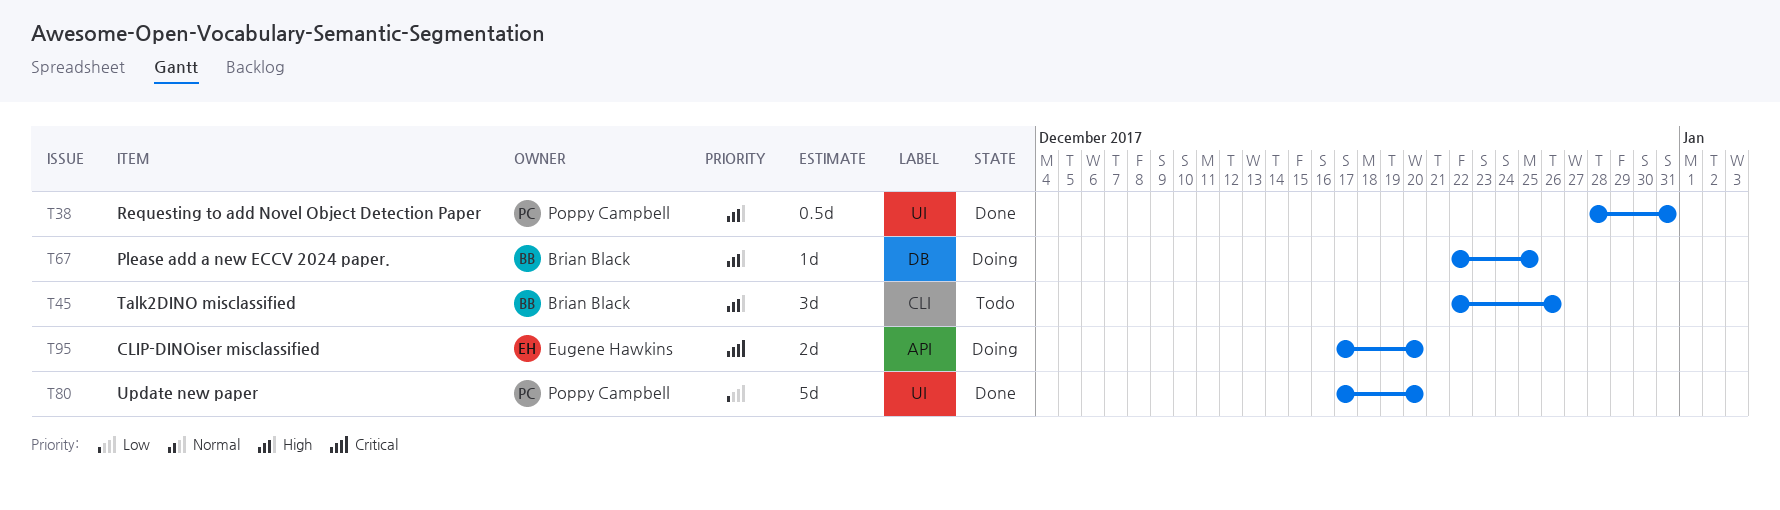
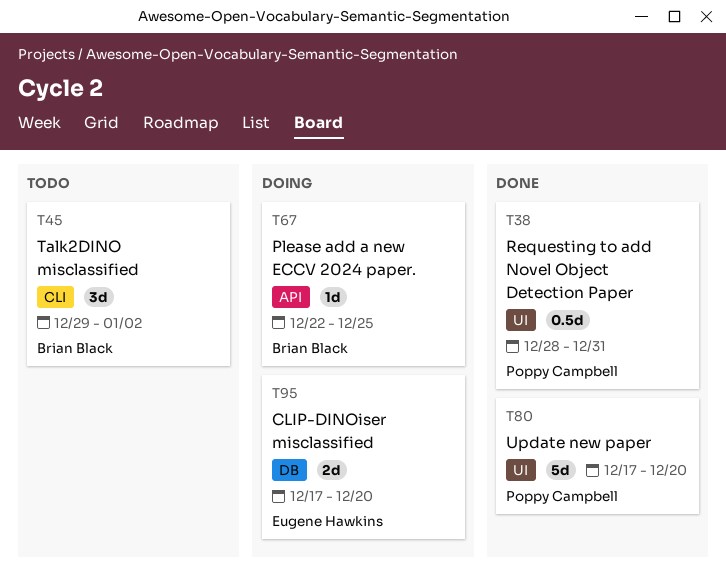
T45, start: Dec 22 -> Dec 29
T45, due: Dec 26 -> Jan 2
T67, label: DB -> API
T95, label: API -> DB

